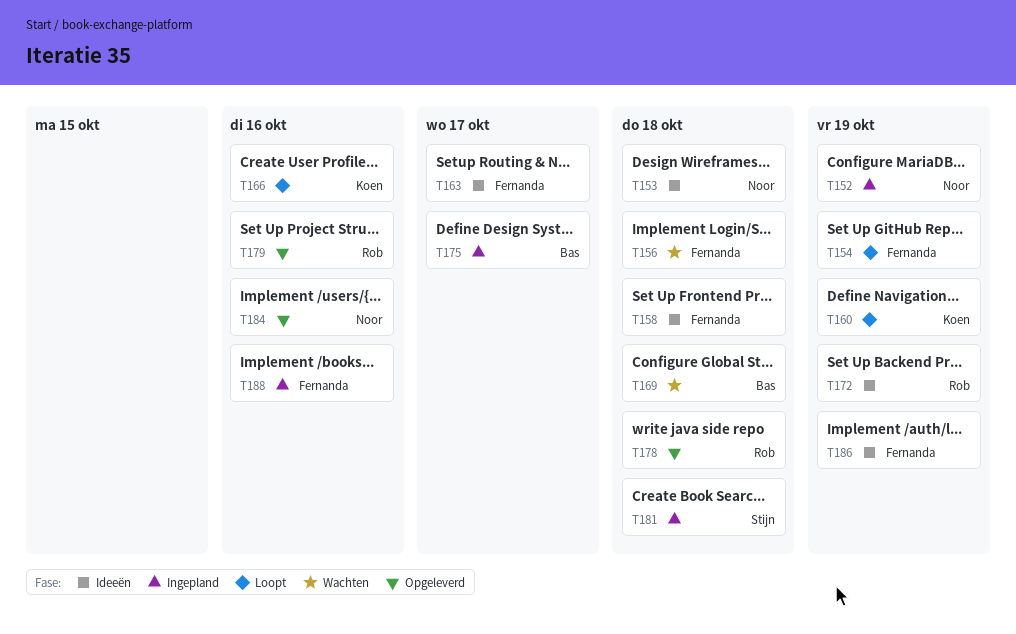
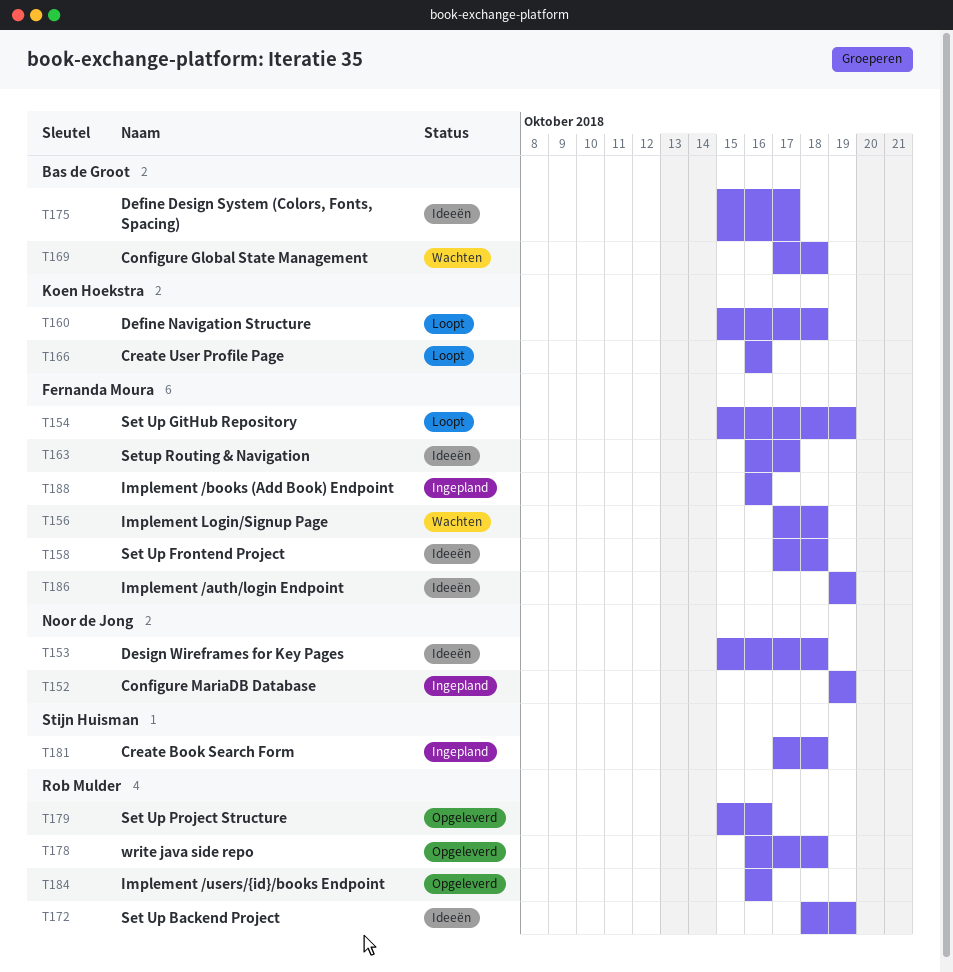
T160, due: Oct 19 -> Oct 18
T175, status: Ingepland -> Ideeën
T184, owner: Noor de Jong -> Rob Mulder

